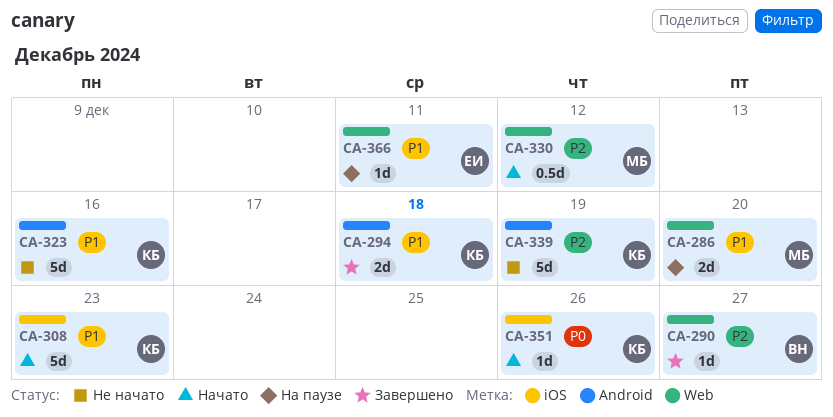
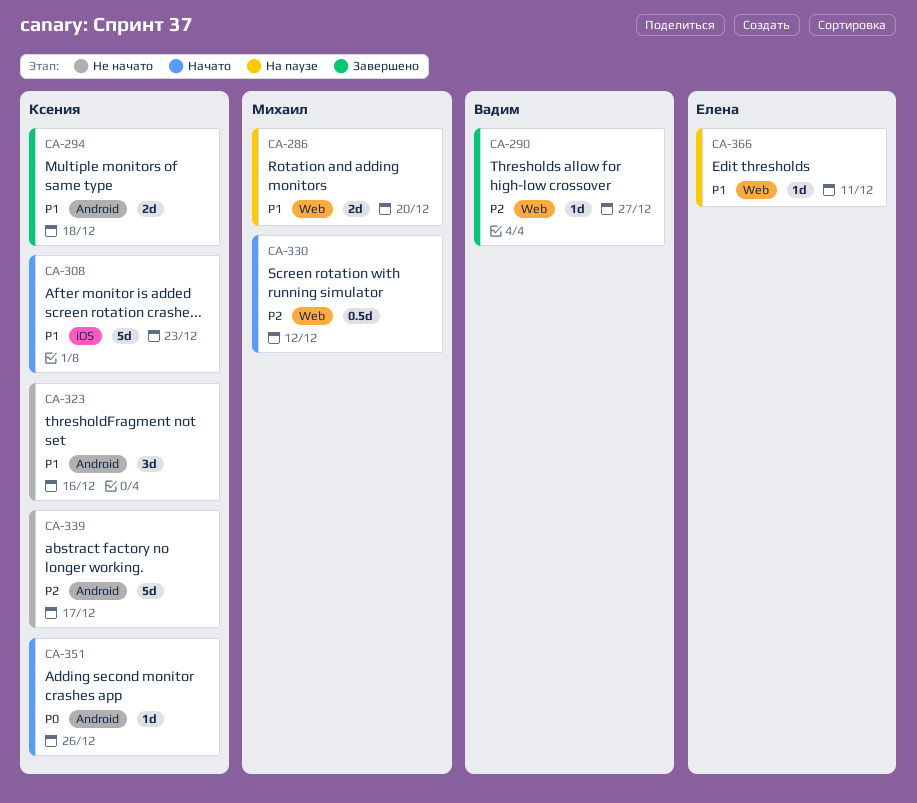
CA-323, estimate: 5d -> 3d
CA-339, due: Dec 19 -> Dec 17
CA-351, label: iOS -> Android

